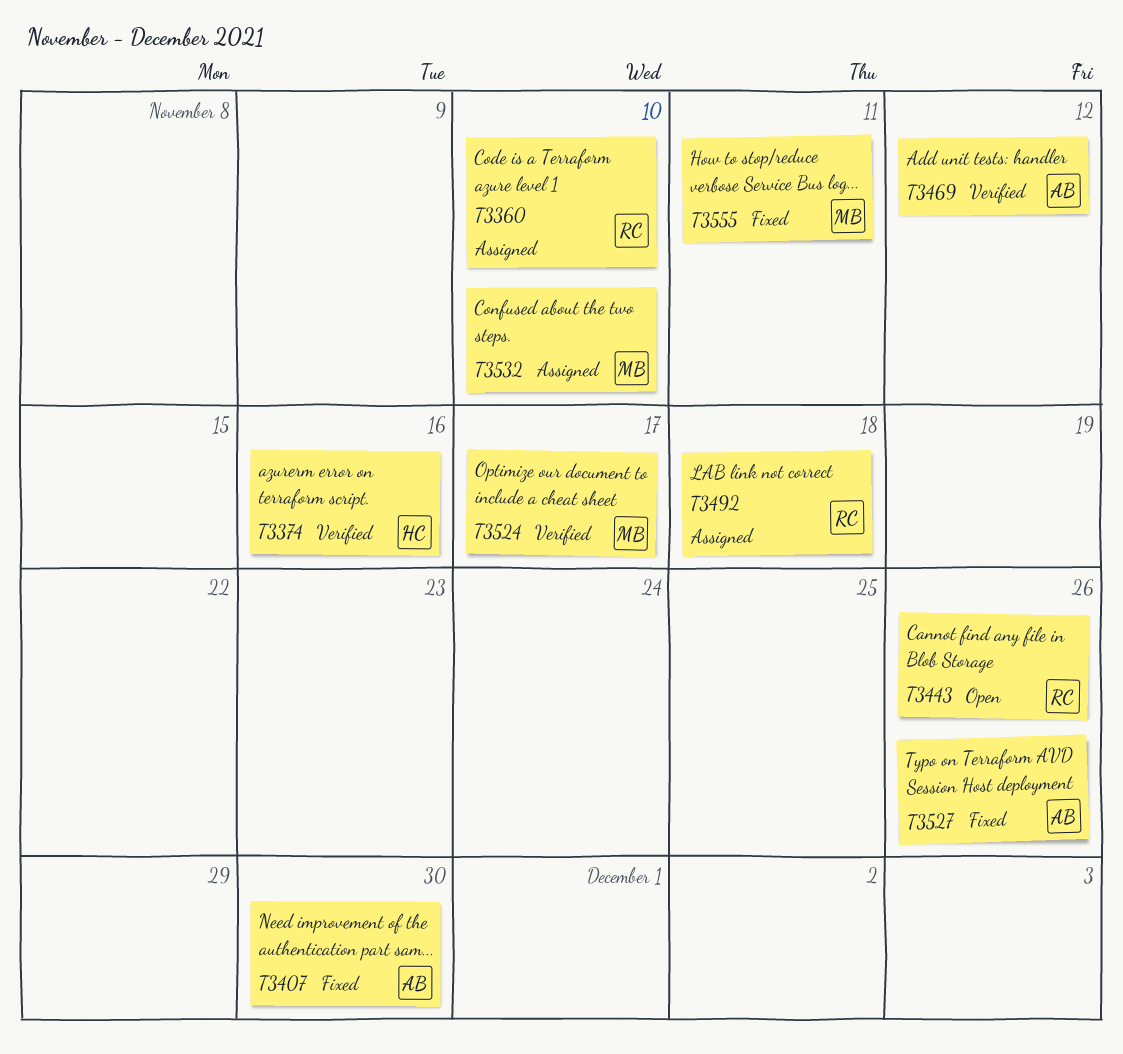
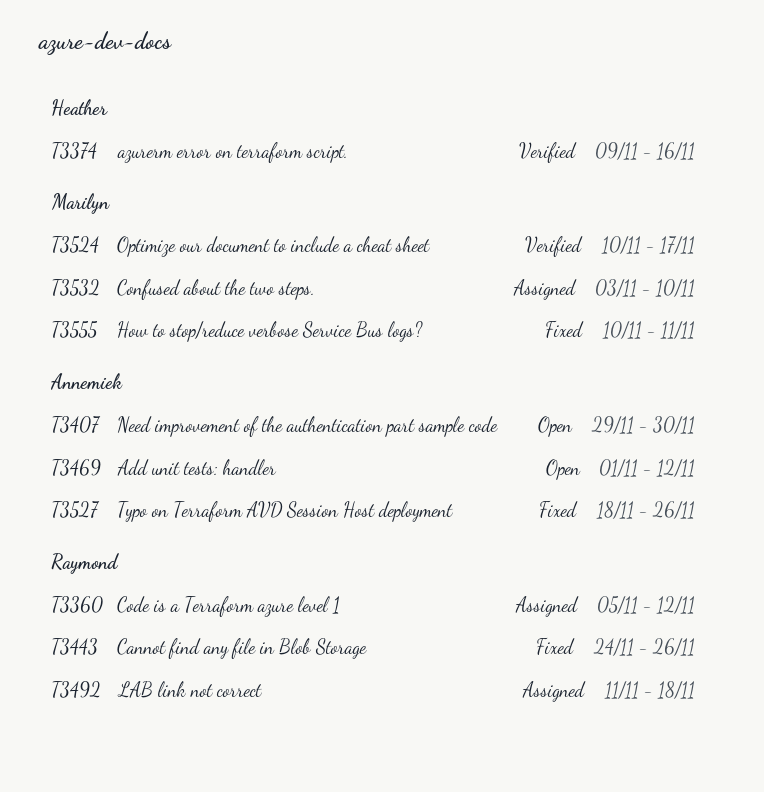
T3360, due: Nov 10 -> Nov 12
T3407, status: Fixed -> Open
T3443, status: Open -> Fixed
T3469, status: Verified -> Open

